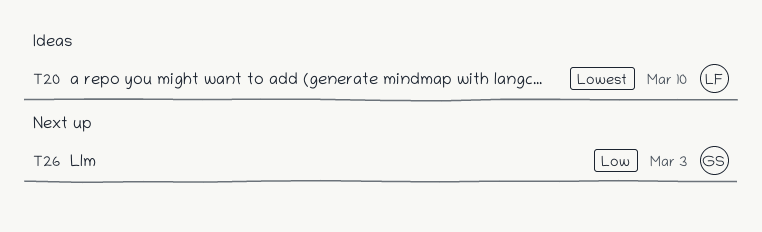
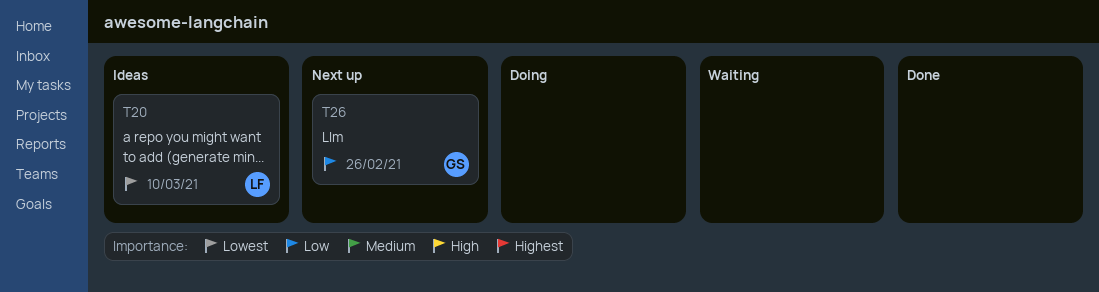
T26, due: Mar 3 -> Feb 26

